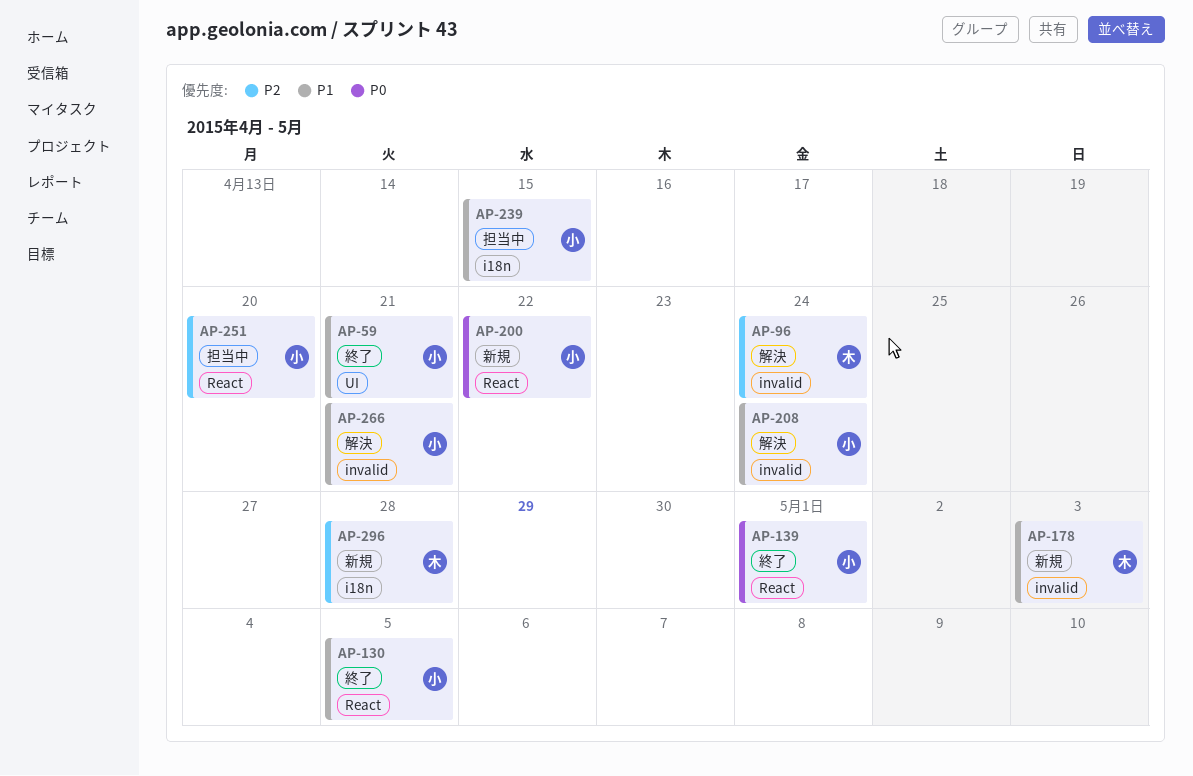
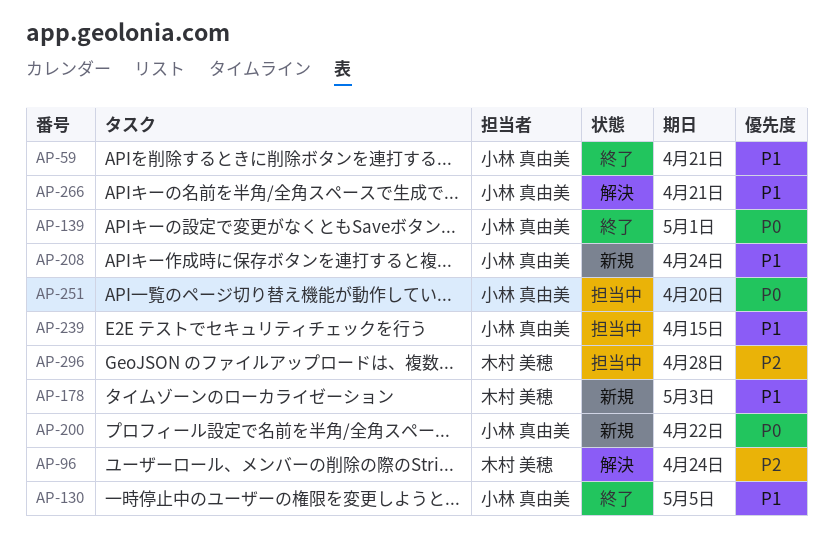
AP-208, status: 解決 -> 新規
AP-251, priority: P2 -> P0
AP-296, status: 新規 -> 担当中

